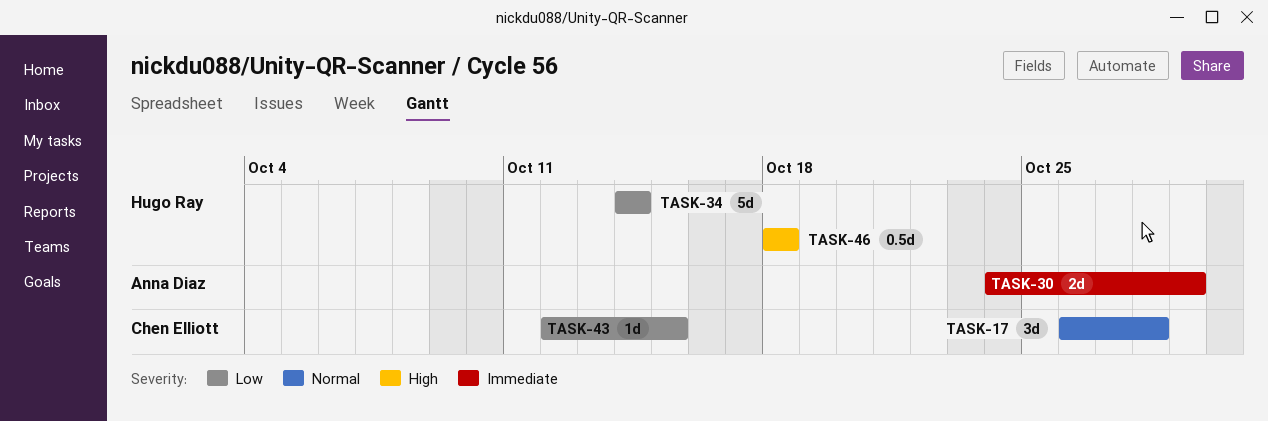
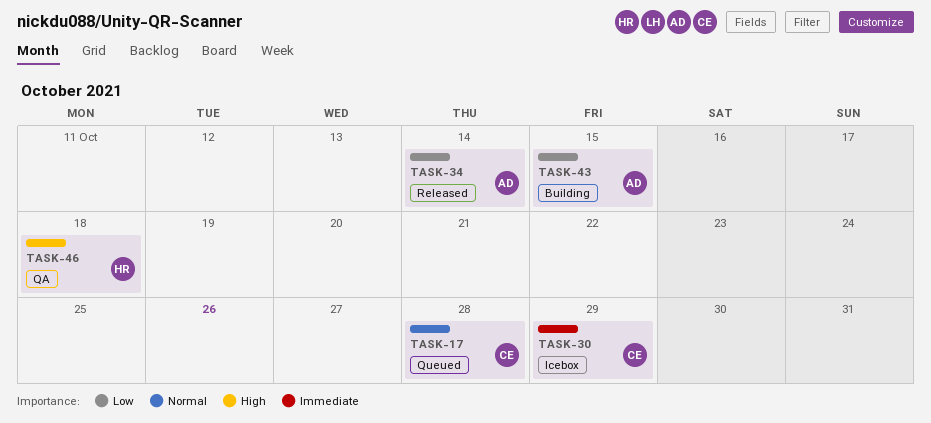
TASK-30, owner: Anna Diaz -> Chen Elliott
TASK-34, owner: Hugo Ray -> Anna Diaz
TASK-43, owner: Chen Elliott -> Anna Diaz

